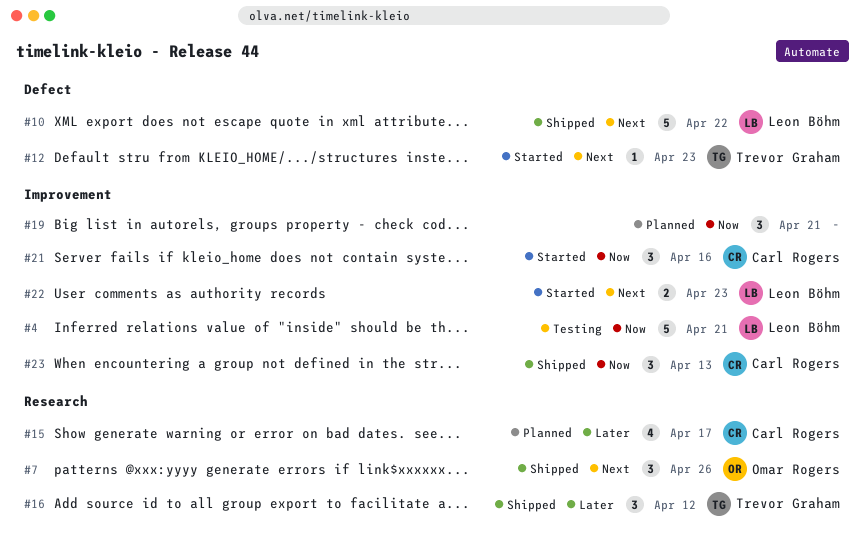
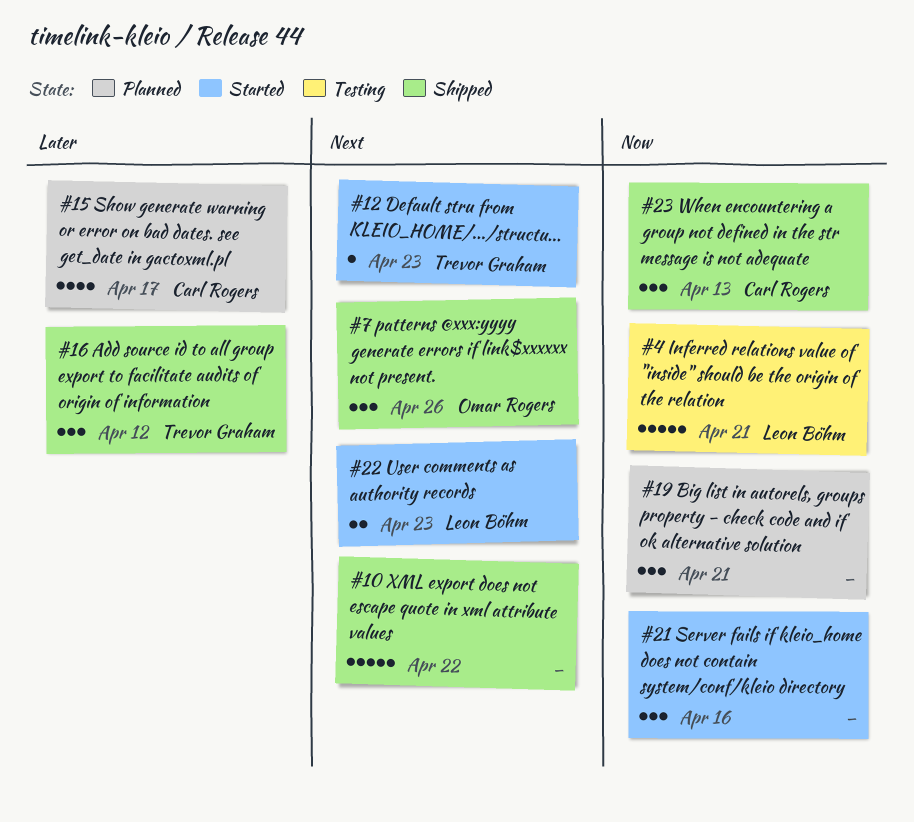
#10, owner: Leon Böhm -> none
#21, owner: Carl Rogers -> none

